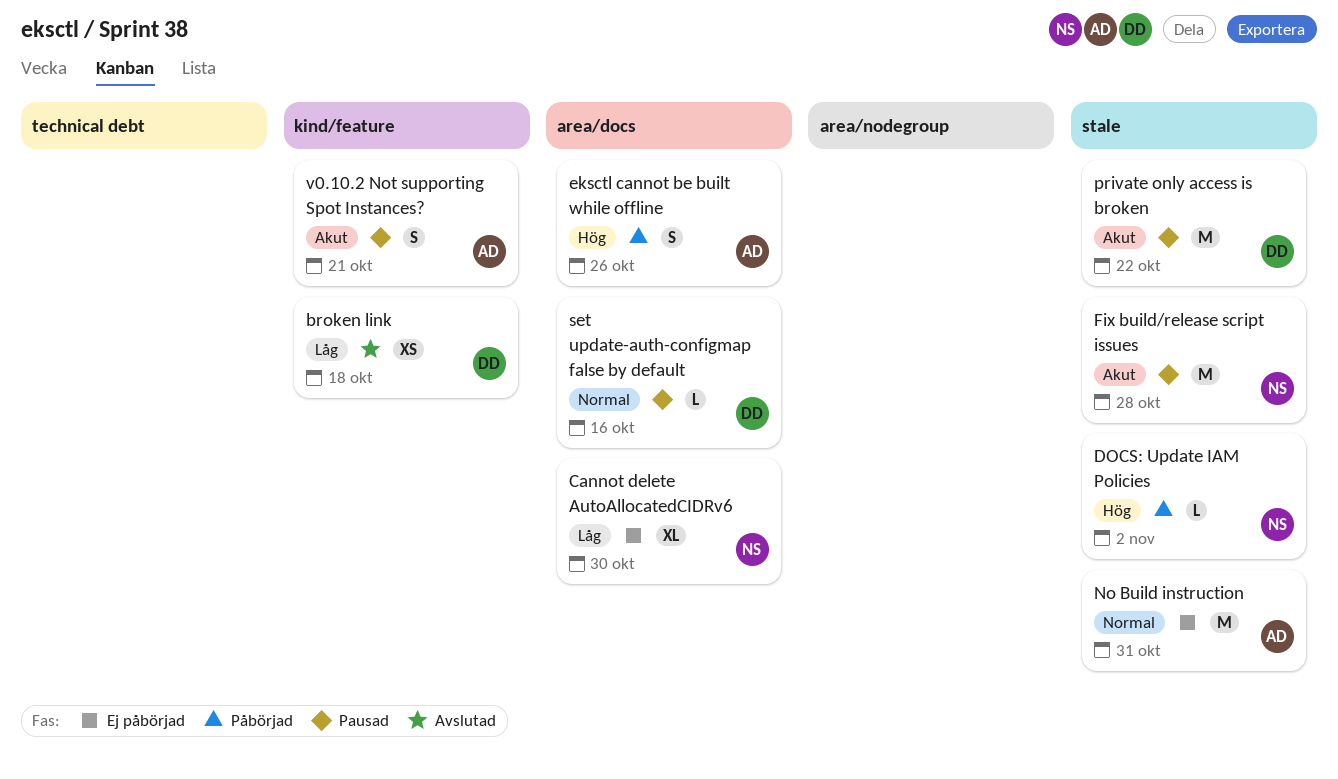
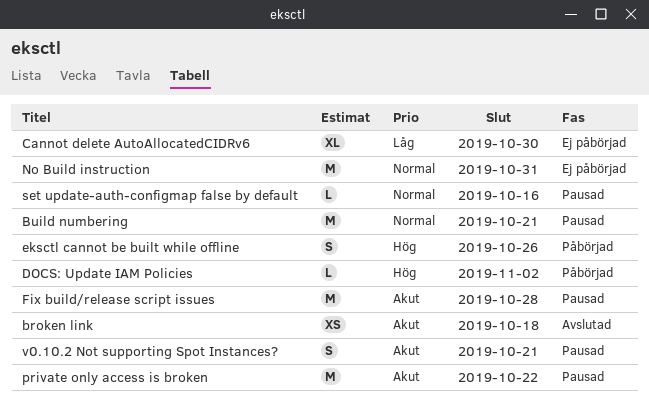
broken link, priority: Låg -> Akut
Build numbering: none -> present

